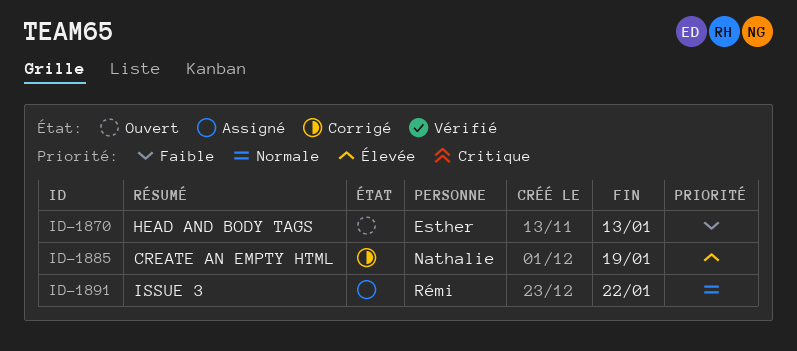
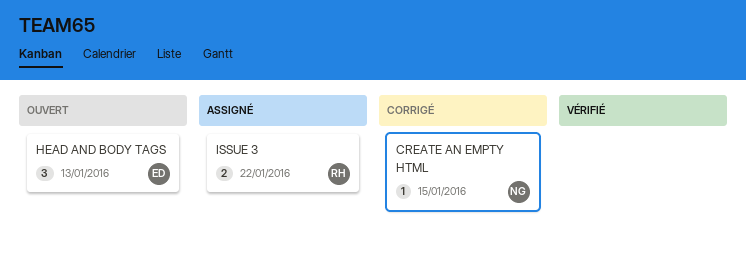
CREATE AN EMPTY HTML, due: Jan 19 -> Jan 15

